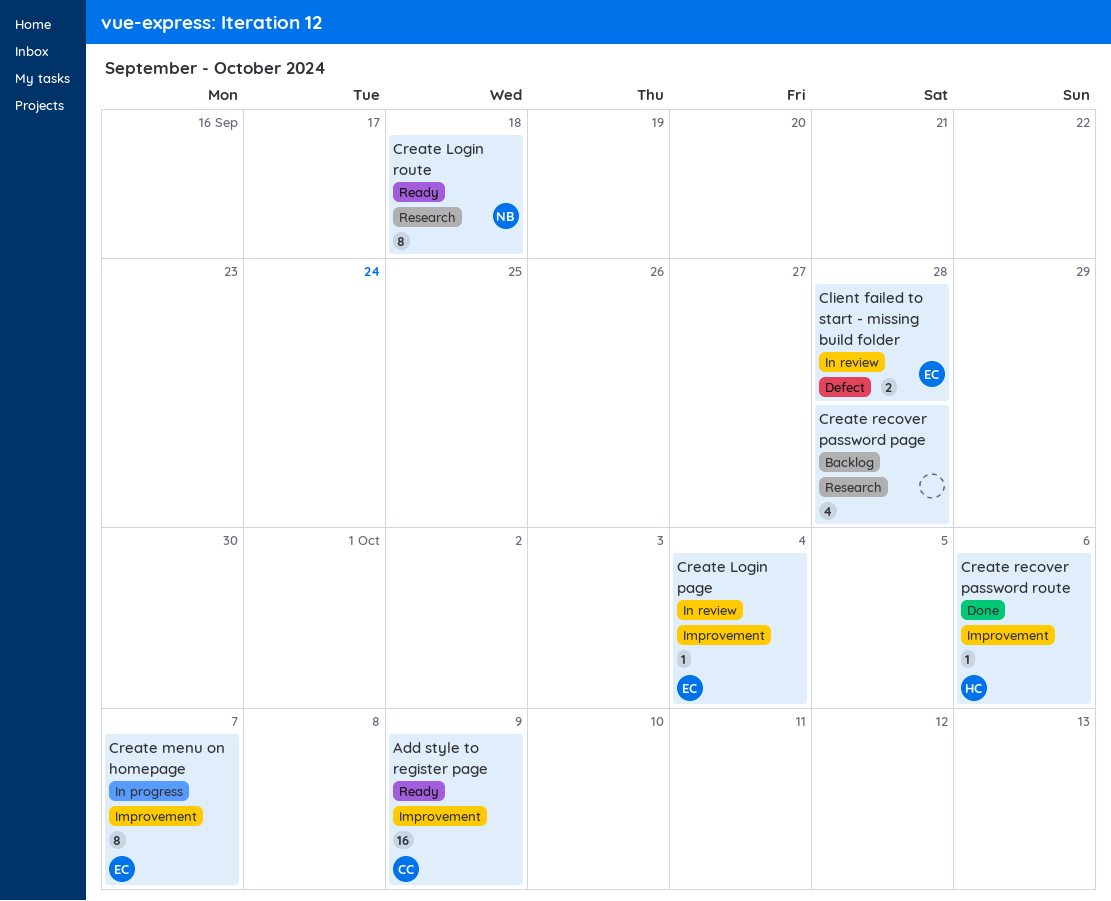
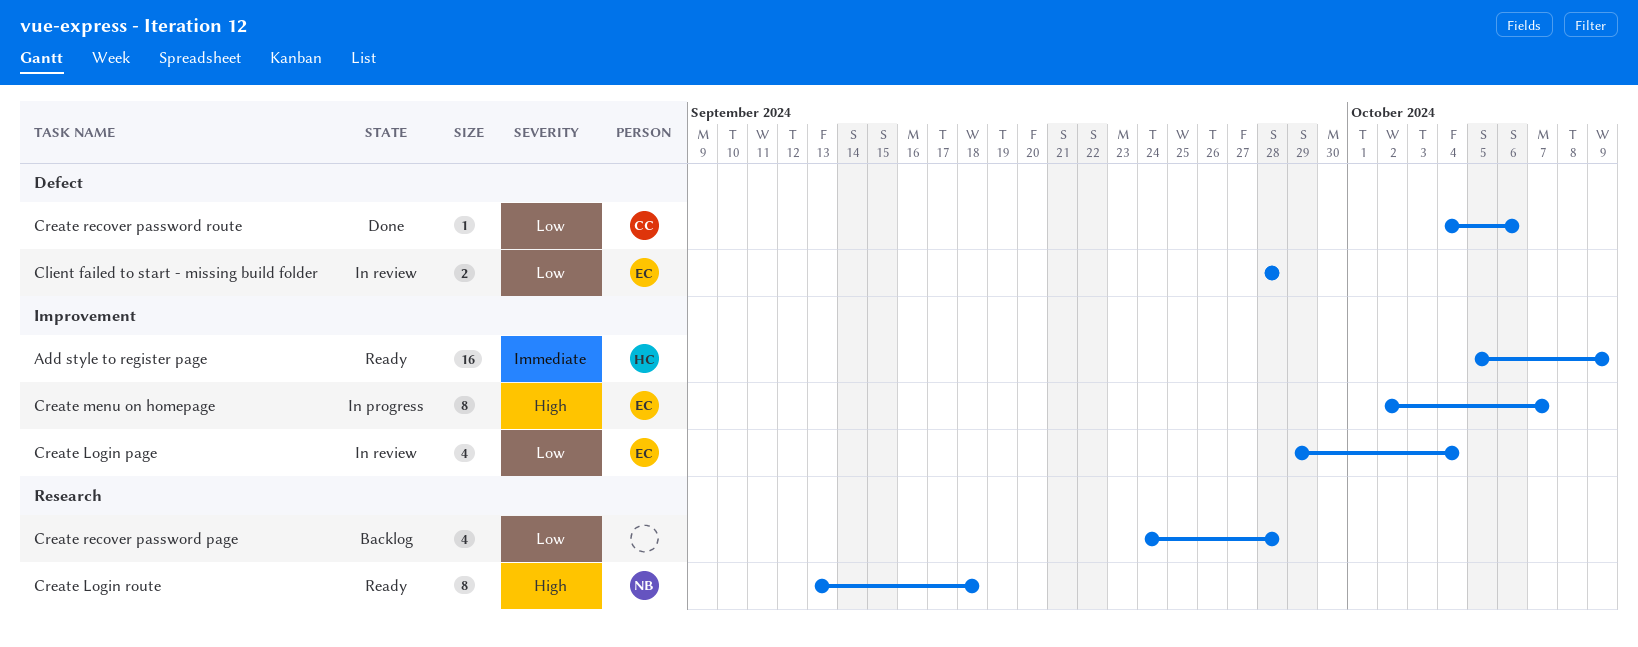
Add style to register page, owner: CC -> HC
Create Login page, estimate: 1 -> 4
Create recover password route, owner: HC -> CC
Create recover password route, label: Improvement -> Defect

